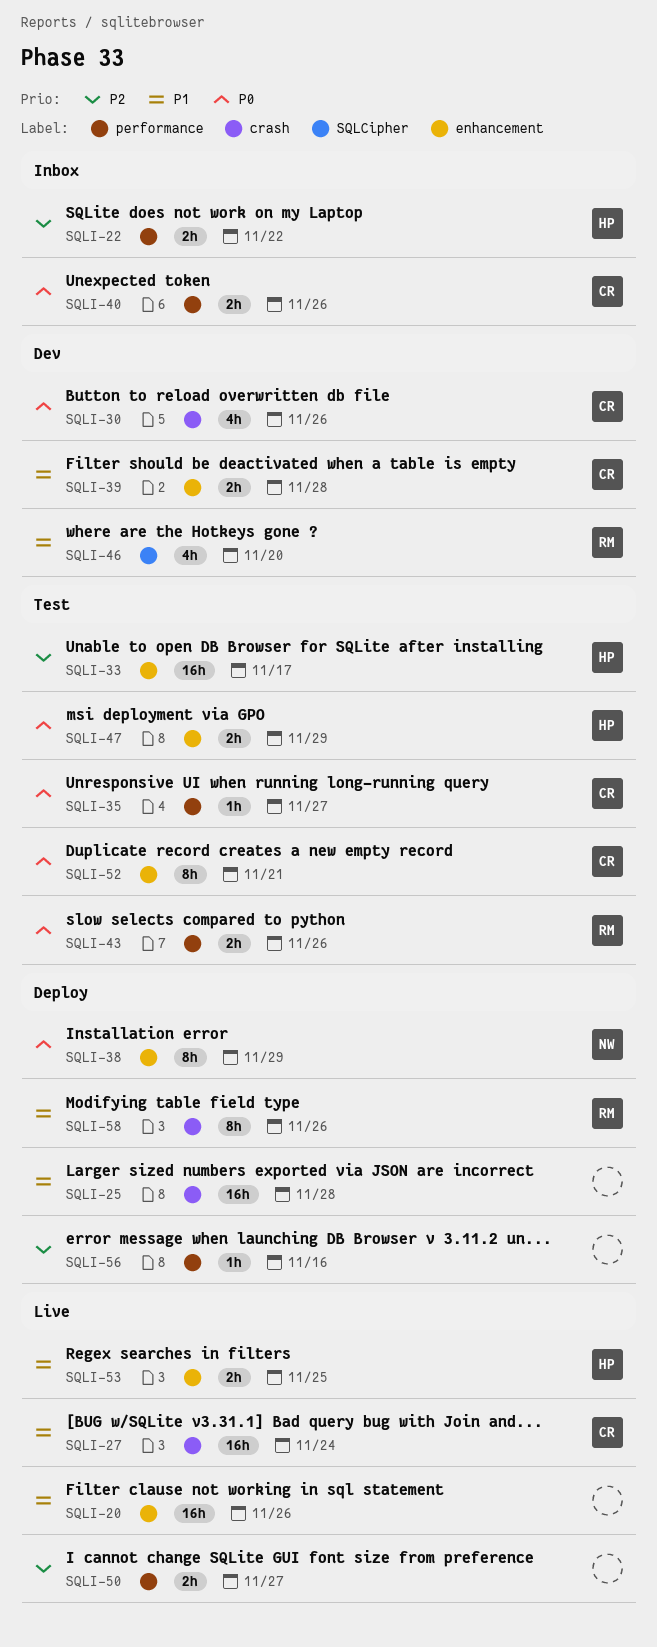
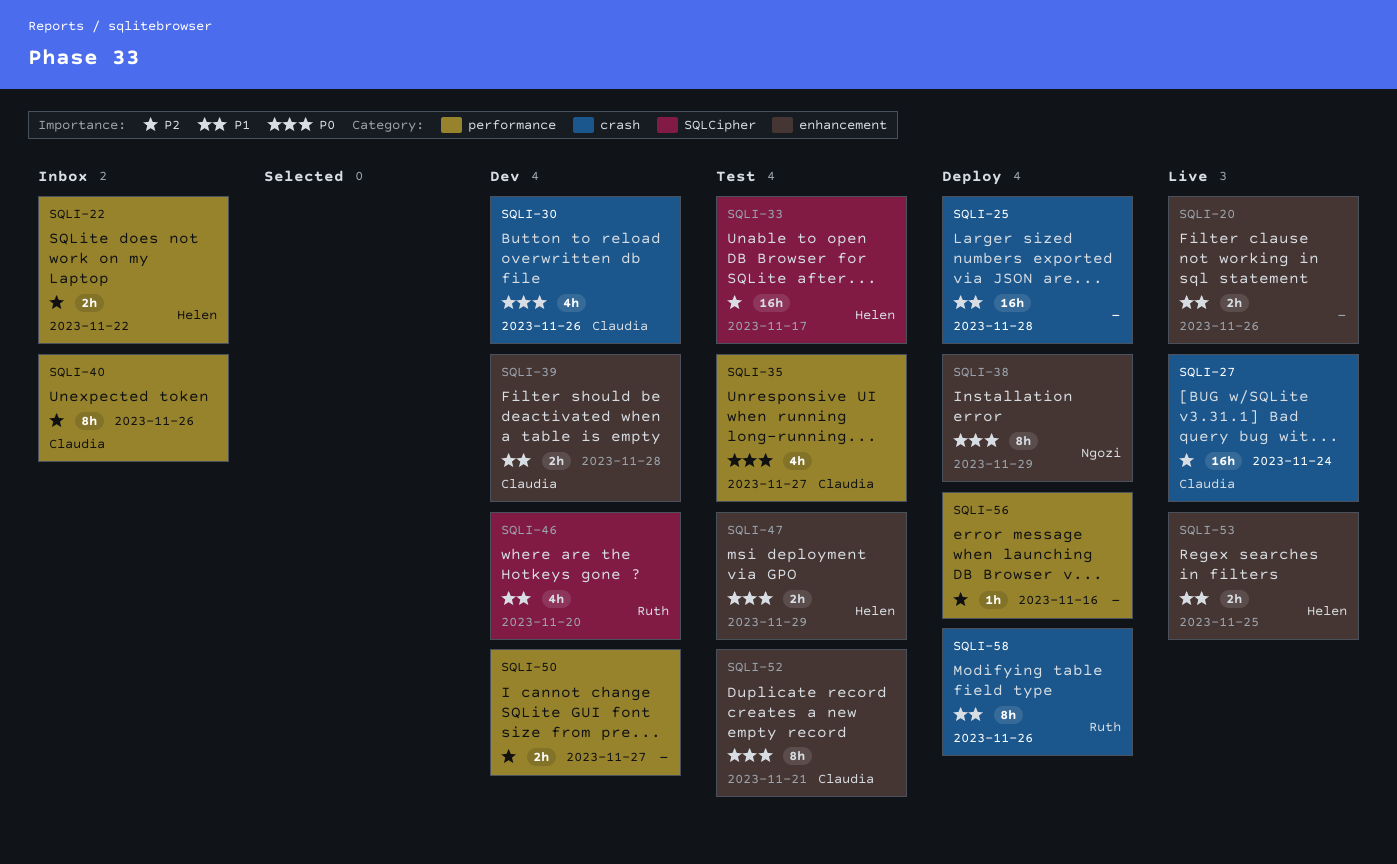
SQLI-20, estimate: 16h -> 2h
SQLI-27, priority: P1 -> P2
SQLI-33, label: enhancement -> SQLCipher
SQLI-35, estimate: 1h -> 4h
SQLI-40, priority: P0 -> P2
SQLI-40, estimate: 2h -> 8h
SQLI-43: present -> none
SQLI-50, status: Live -> Dev

